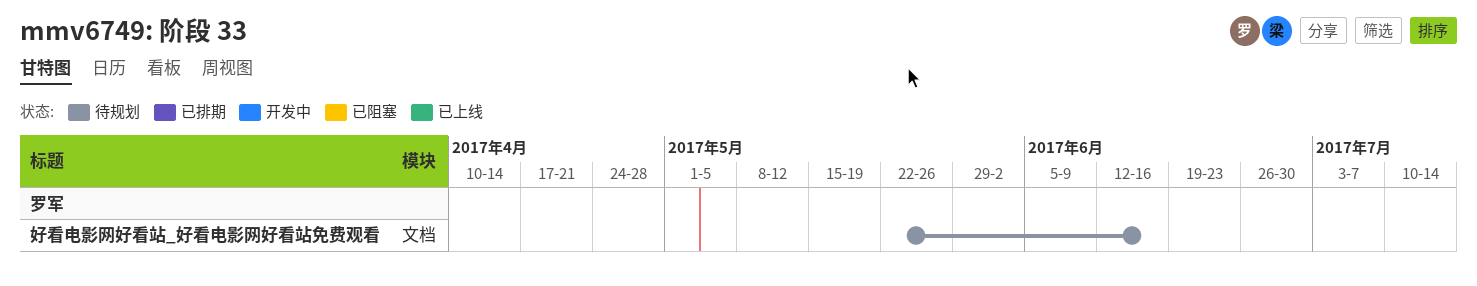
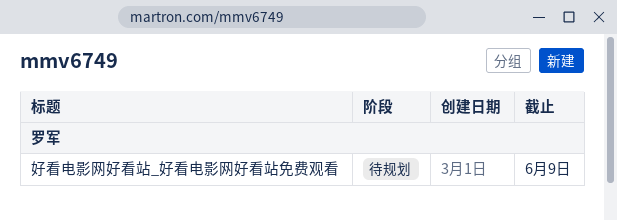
好看电影网好看站_好看电影网好看站免费观看, due: Jun 16 -> Jun 9

